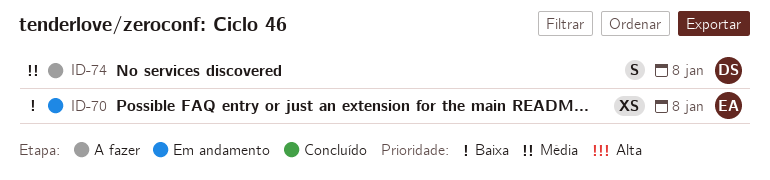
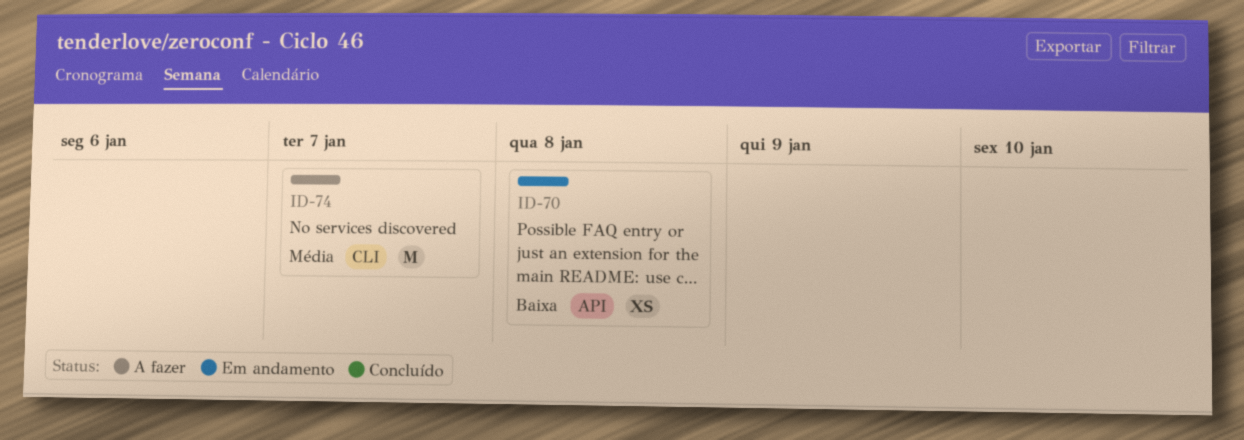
ID-74, estimate: S -> M
ID-74, due: Jan 8 -> Jan 7

